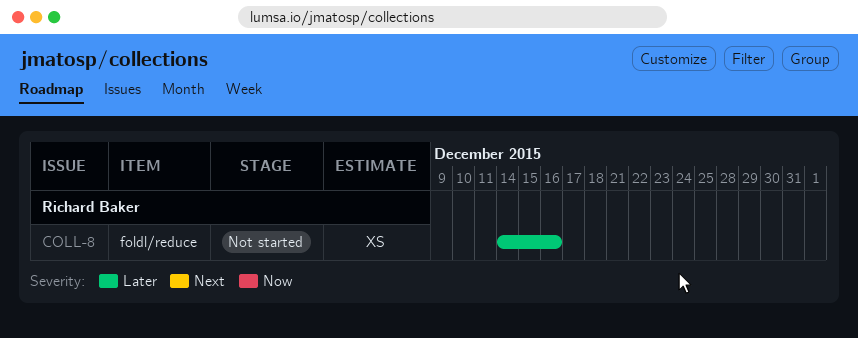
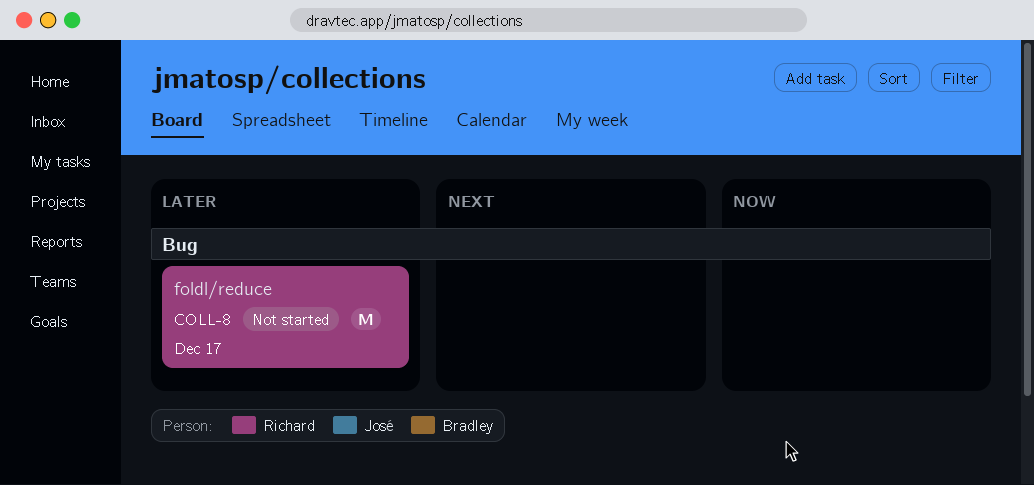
COLL-8, estimate: XS -> M
COLL-8, due: Dec 16 -> Dec 17

